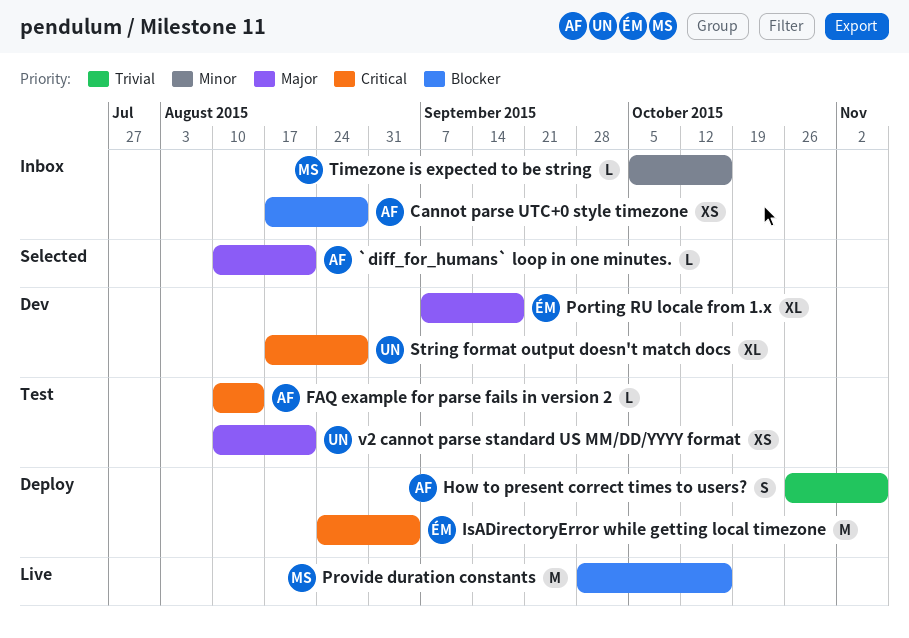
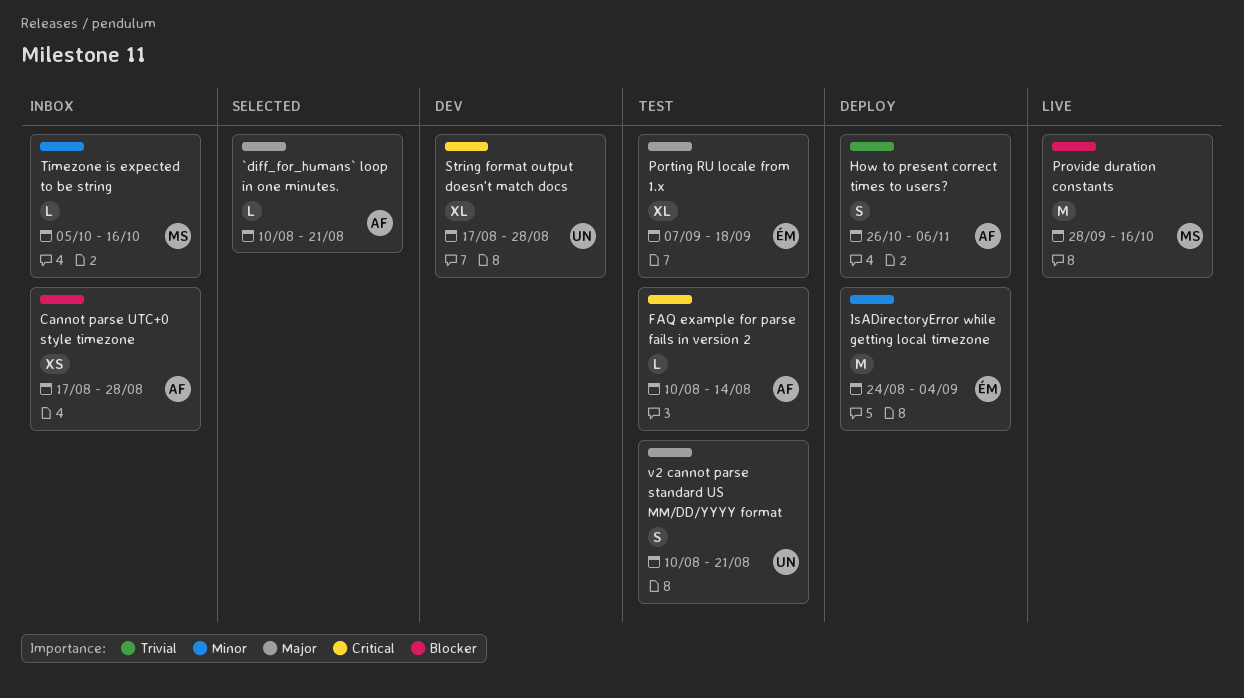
IsADirectoryError while getting local timezone, priority: Critical -> Minor
Porting RU locale from 1.x, status: Dev -> Test
v2 cannot parse standard US MM/DD/YYYY format, estimate: XS -> S

